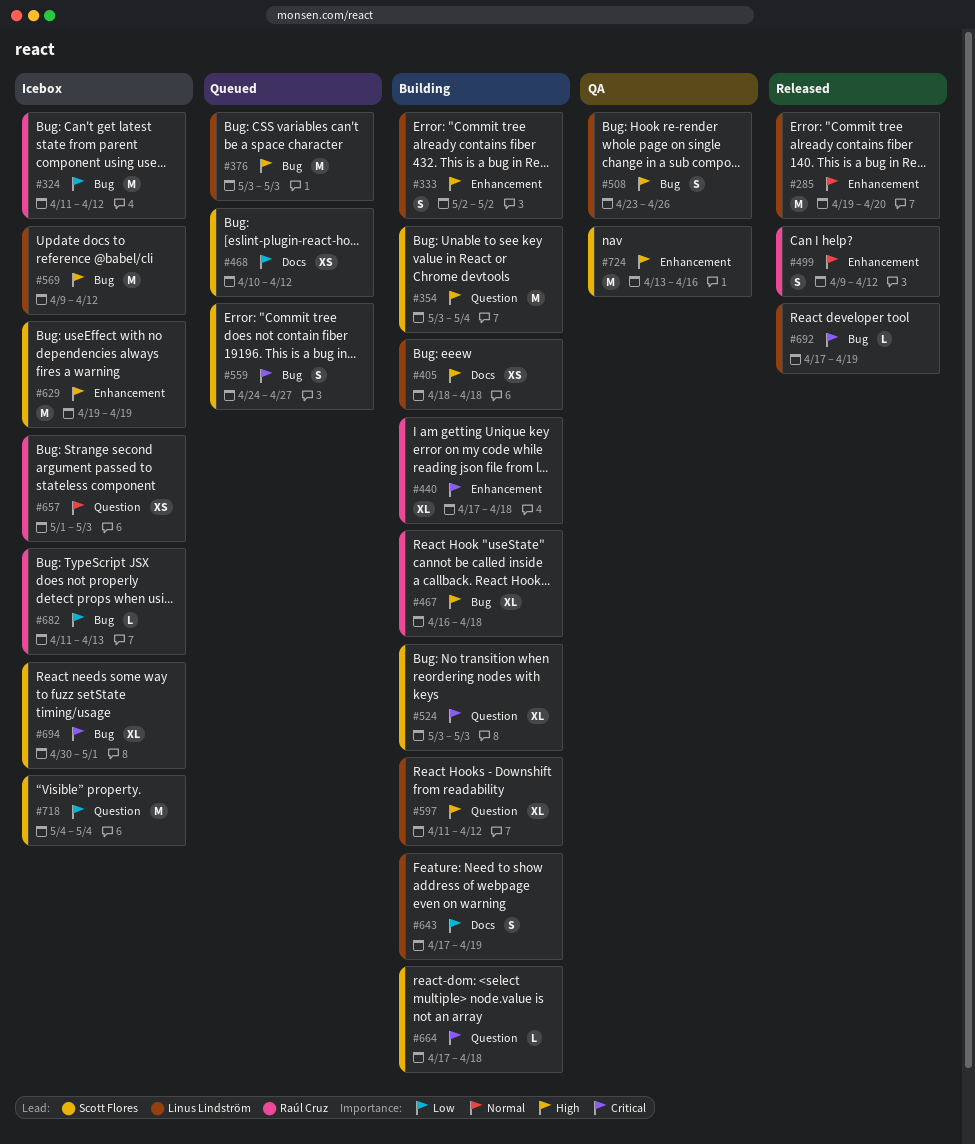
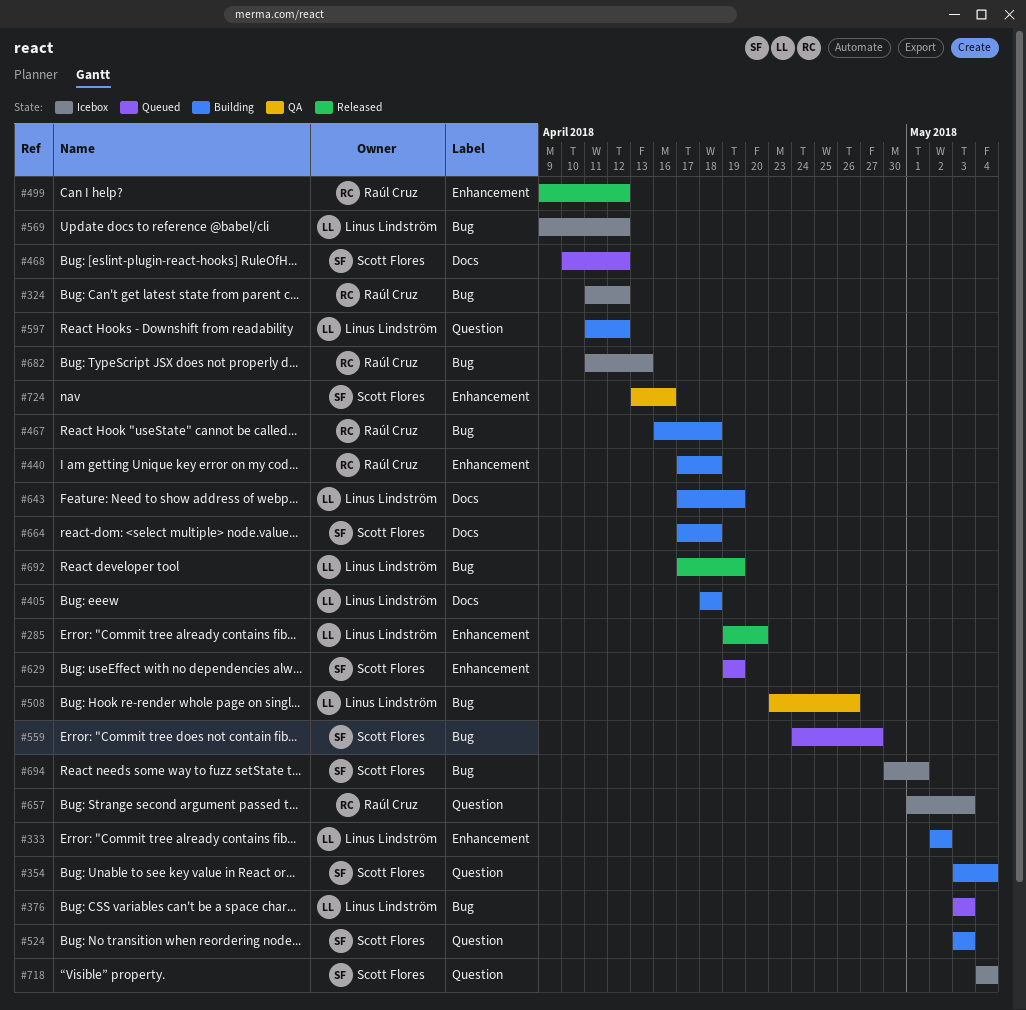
#629, status: Icebox -> Queued
#664, label: Question -> Docs

